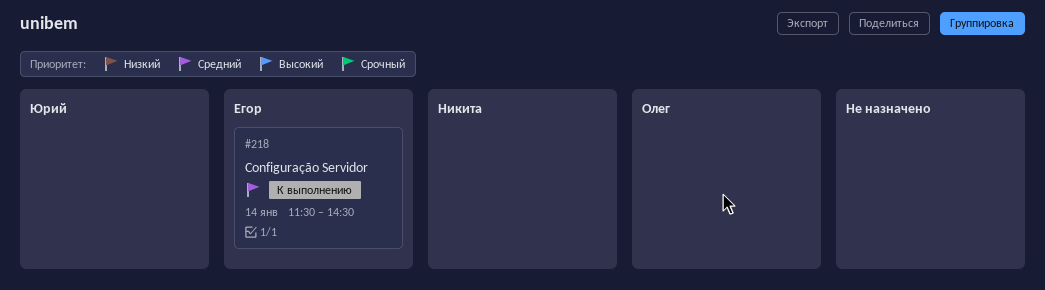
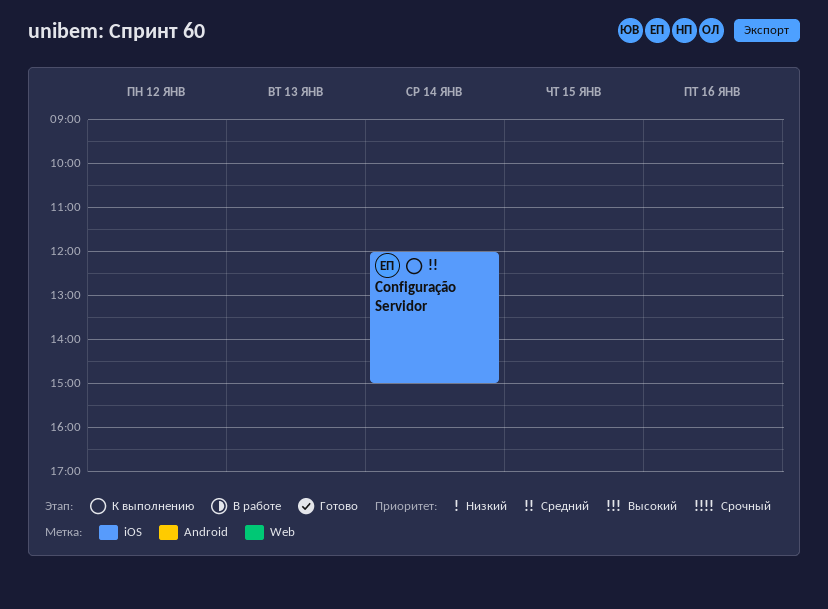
Configuração Servidor, begins: 11:30 -> 12:00
Configuração Servidor, ends: 14:30 -> 15:00

